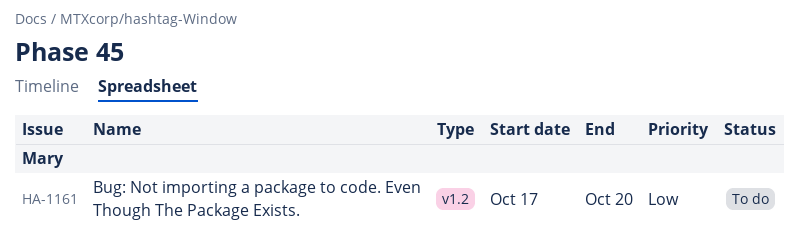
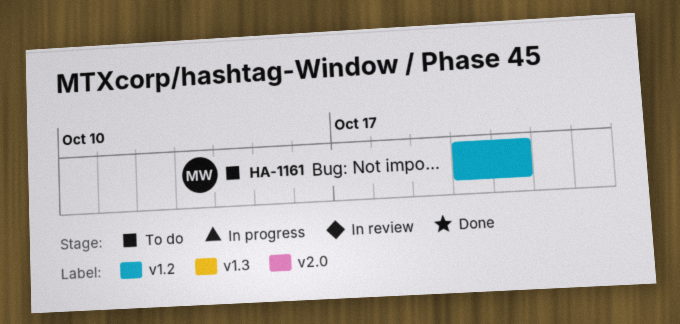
HA-1161, start: Oct 17 -> Oct 20
HA-1161, due: Oct 20 -> Oct 21

